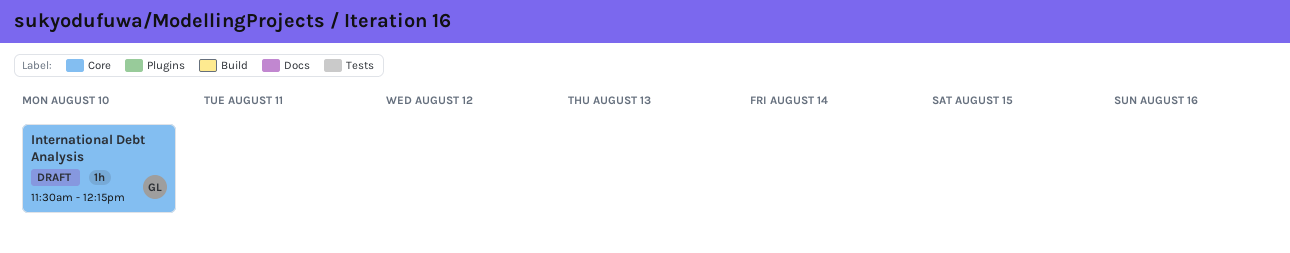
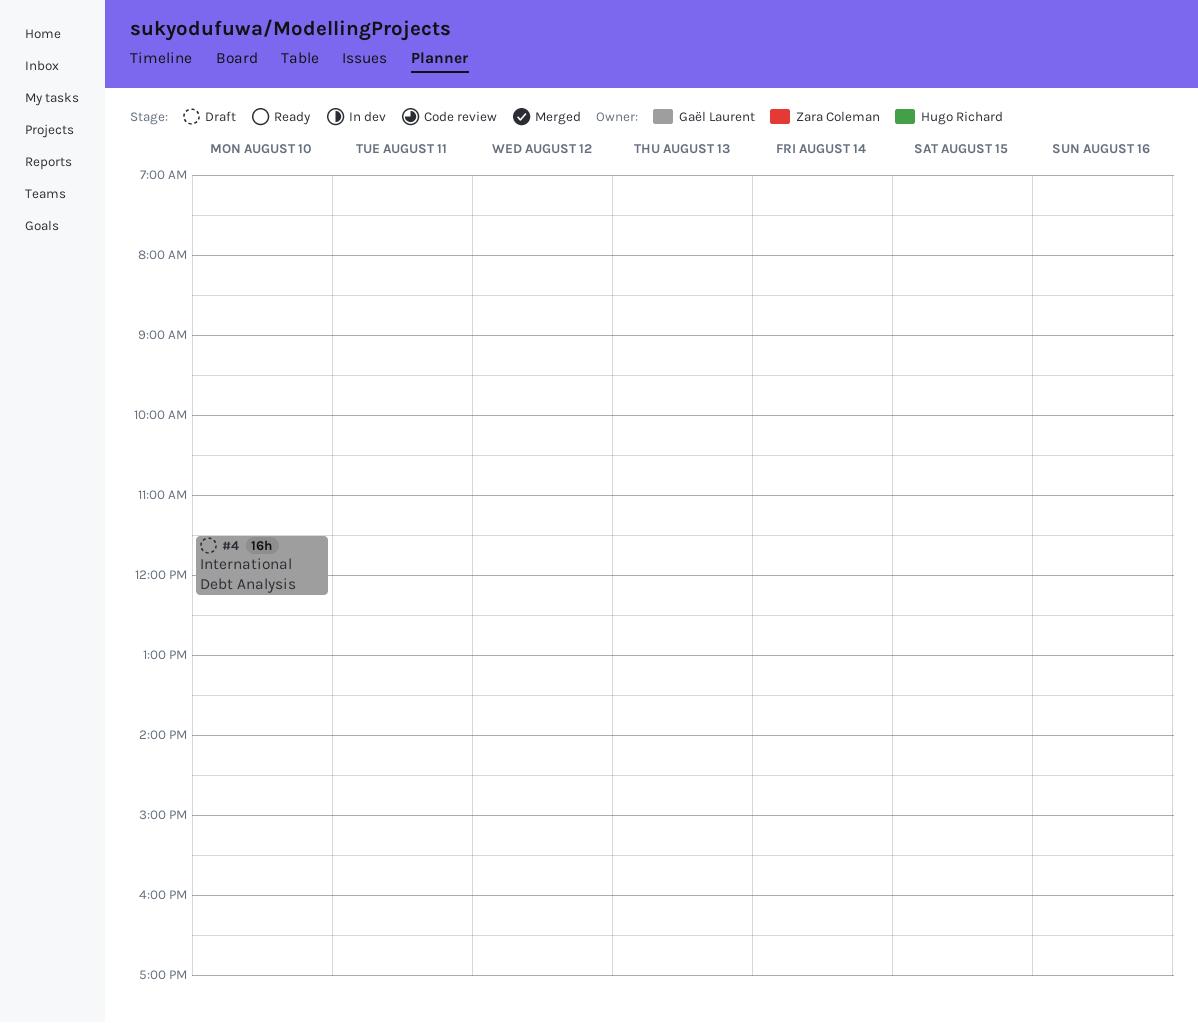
International Debt Analysis, estimate: 1h -> 16h

